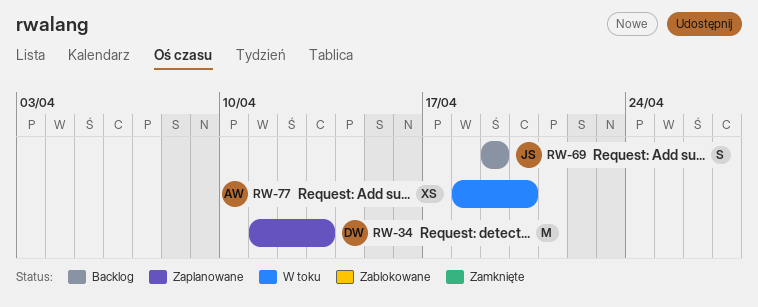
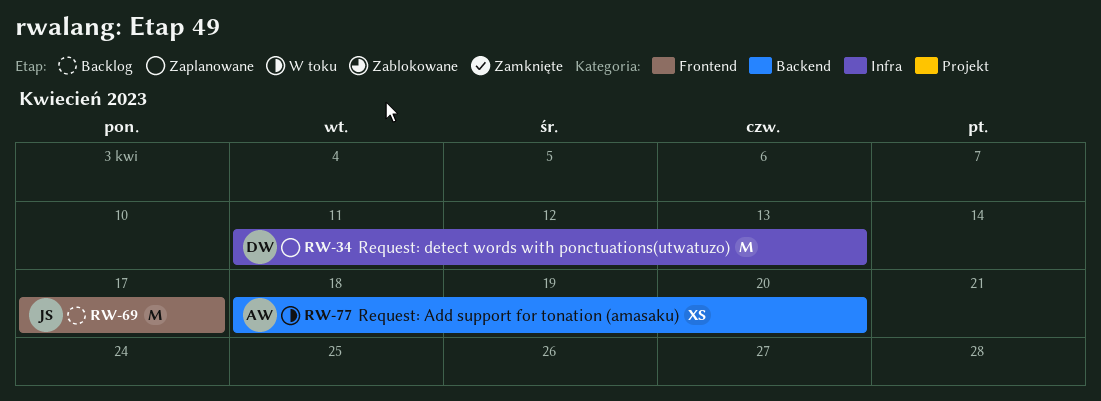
RW-69, estimate: S -> M
RW-69, start: Apr 19 -> Apr 17
RW-69, due: Apr 19 -> Apr 17

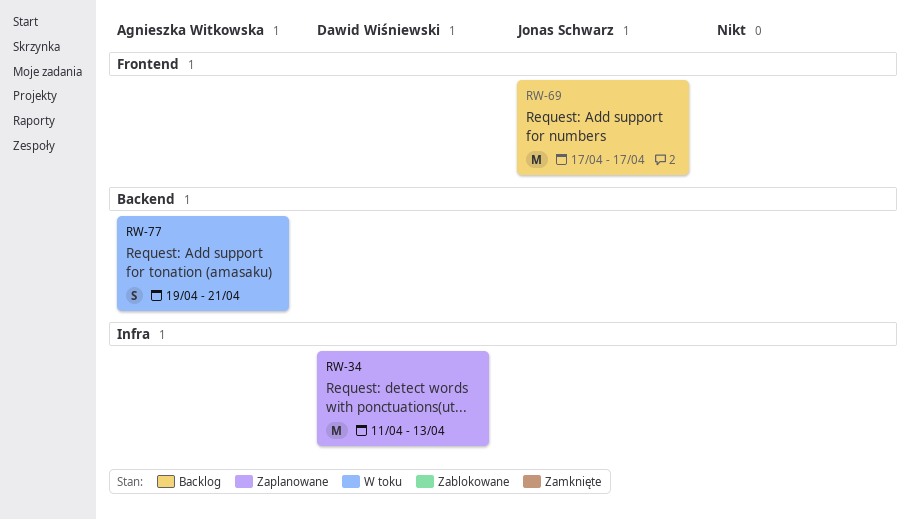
RW-77, estimate: XS -> S
RW-77, start: Apr 18 -> Apr 19
RW-77, due: Apr 20 -> Apr 21

